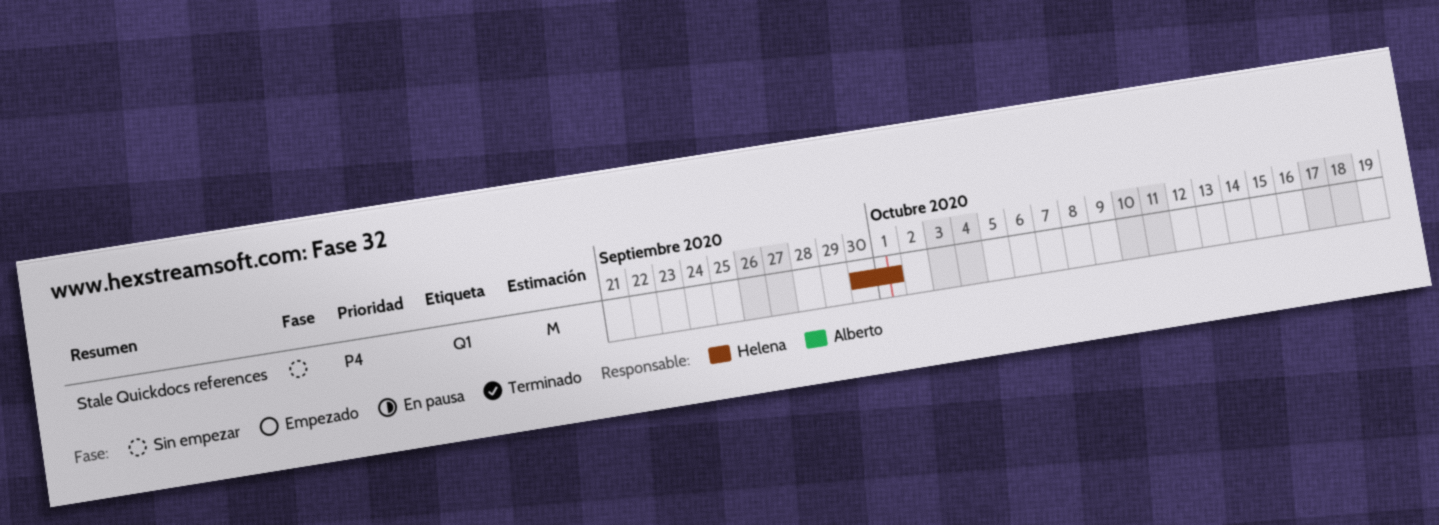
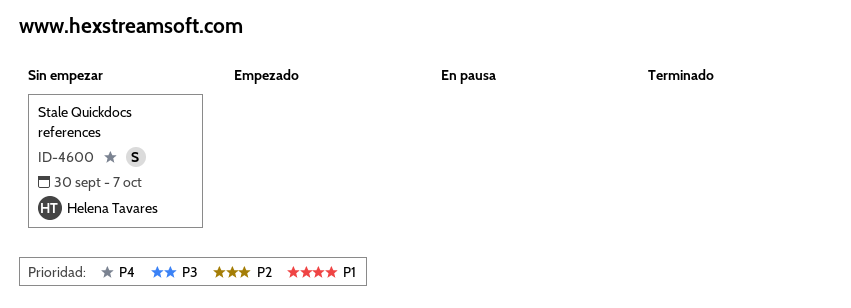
Stale Quickdocs references, estimate: M -> S
Stale Quickdocs references, due: Oct 1 -> Oct 7

